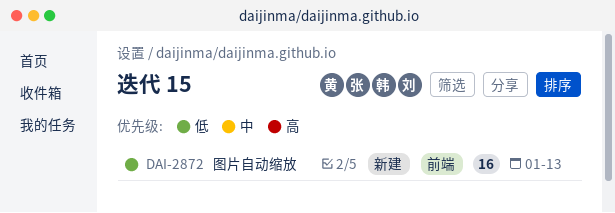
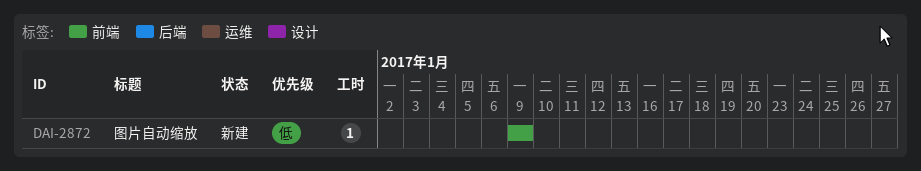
DAI-2872, estimate: 16 -> 1
DAI-2872, due: Jan 13 -> Jan 9

